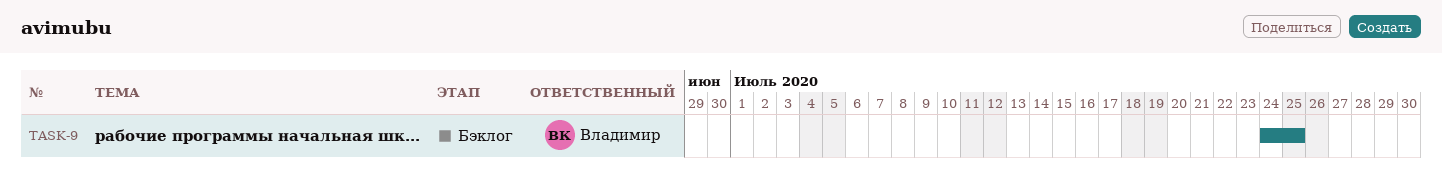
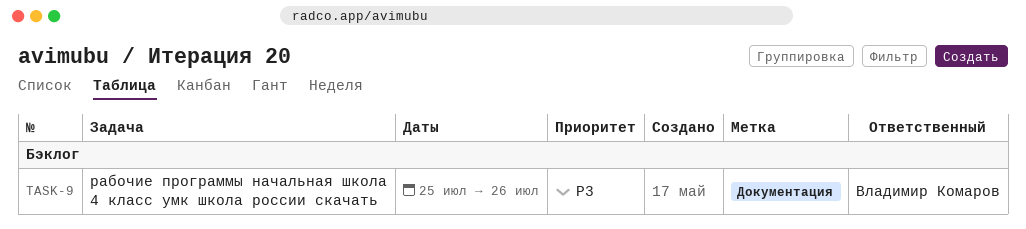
TASK-9, start: Jul 24 -> Jul 25
TASK-9, due: Jul 25 -> Jul 26

